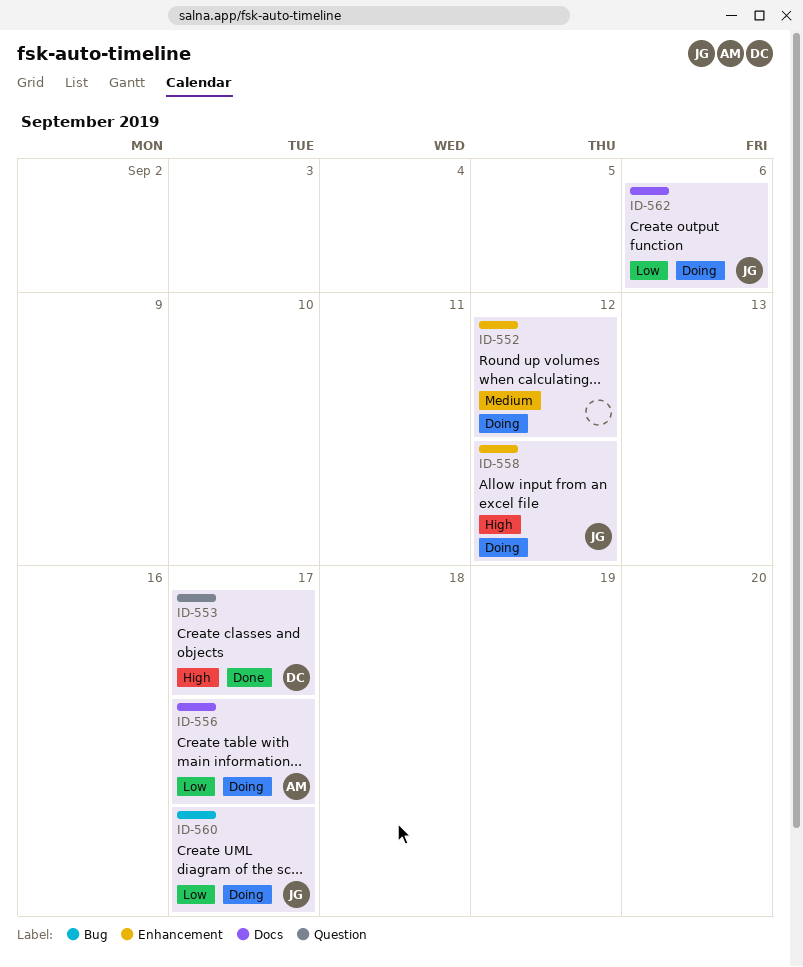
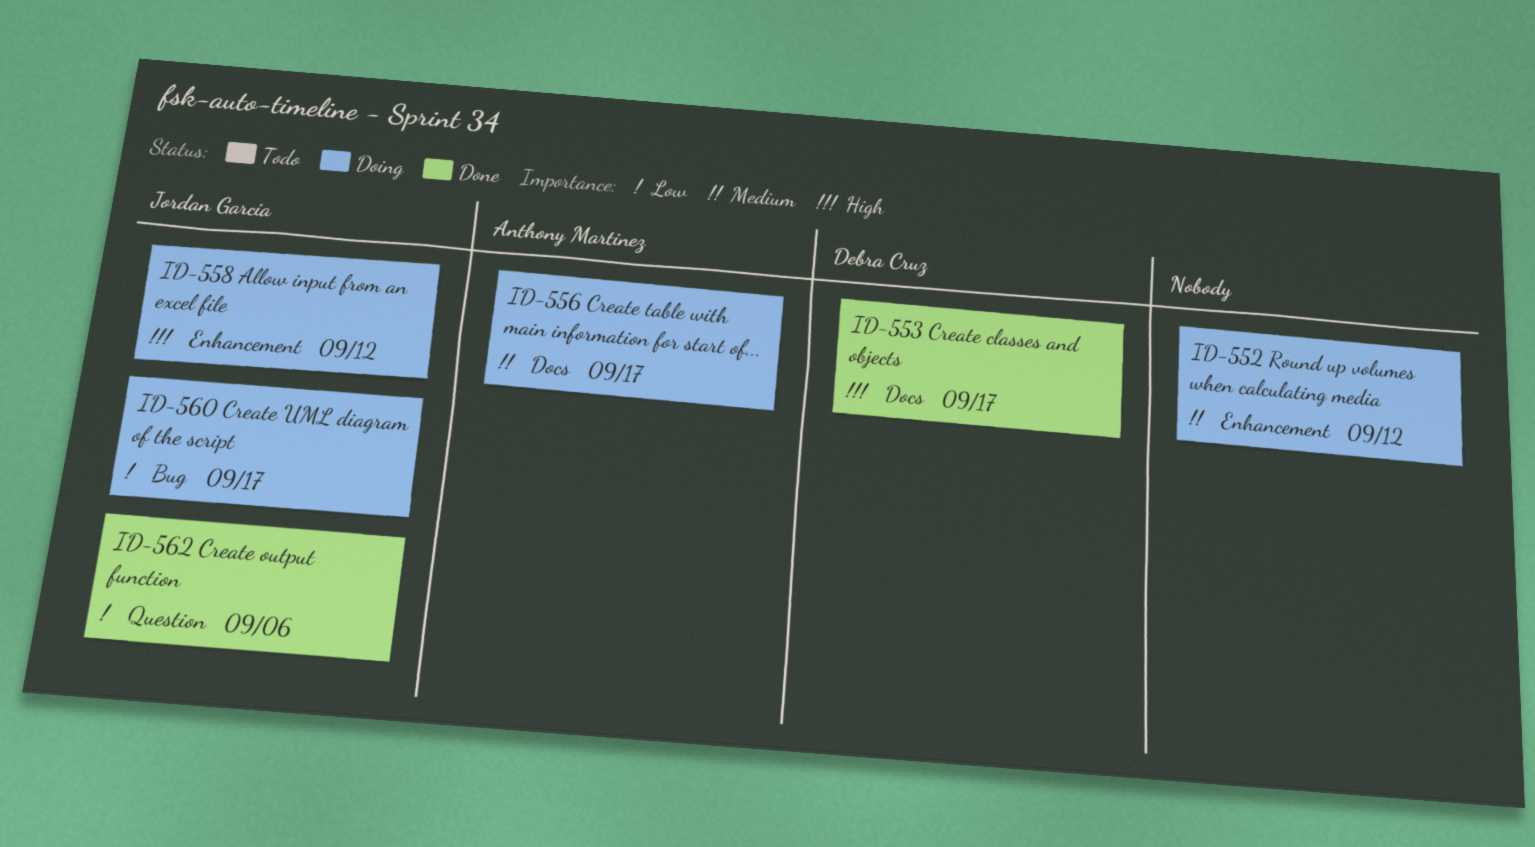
ID-553, label: Question -> Docs
ID-556, priority: Low -> Medium
ID-562, status: Doing -> Done
ID-562, label: Docs -> Question

